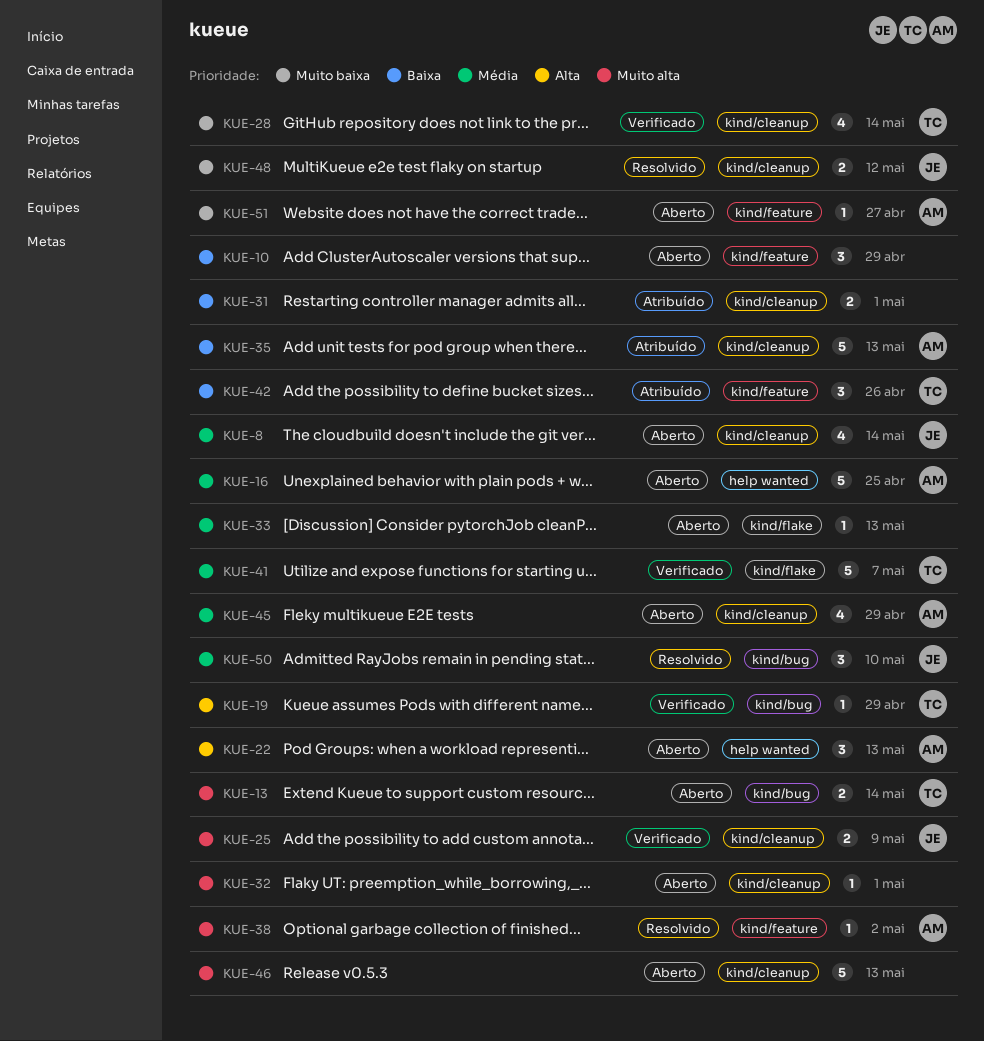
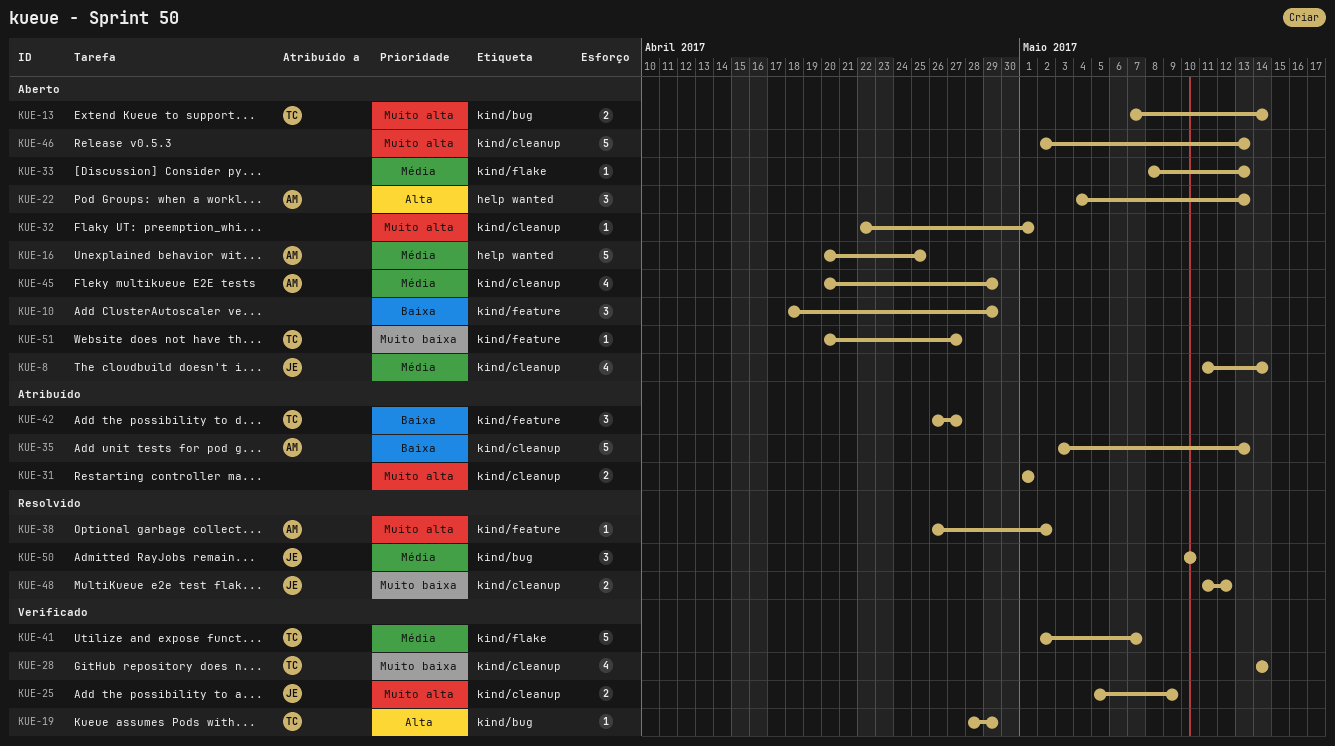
KUE-31, priority: Baixa -> Muito alta
KUE-42, due: Apr 26 -> Apr 27
KUE-51, owner: AM -> TC

